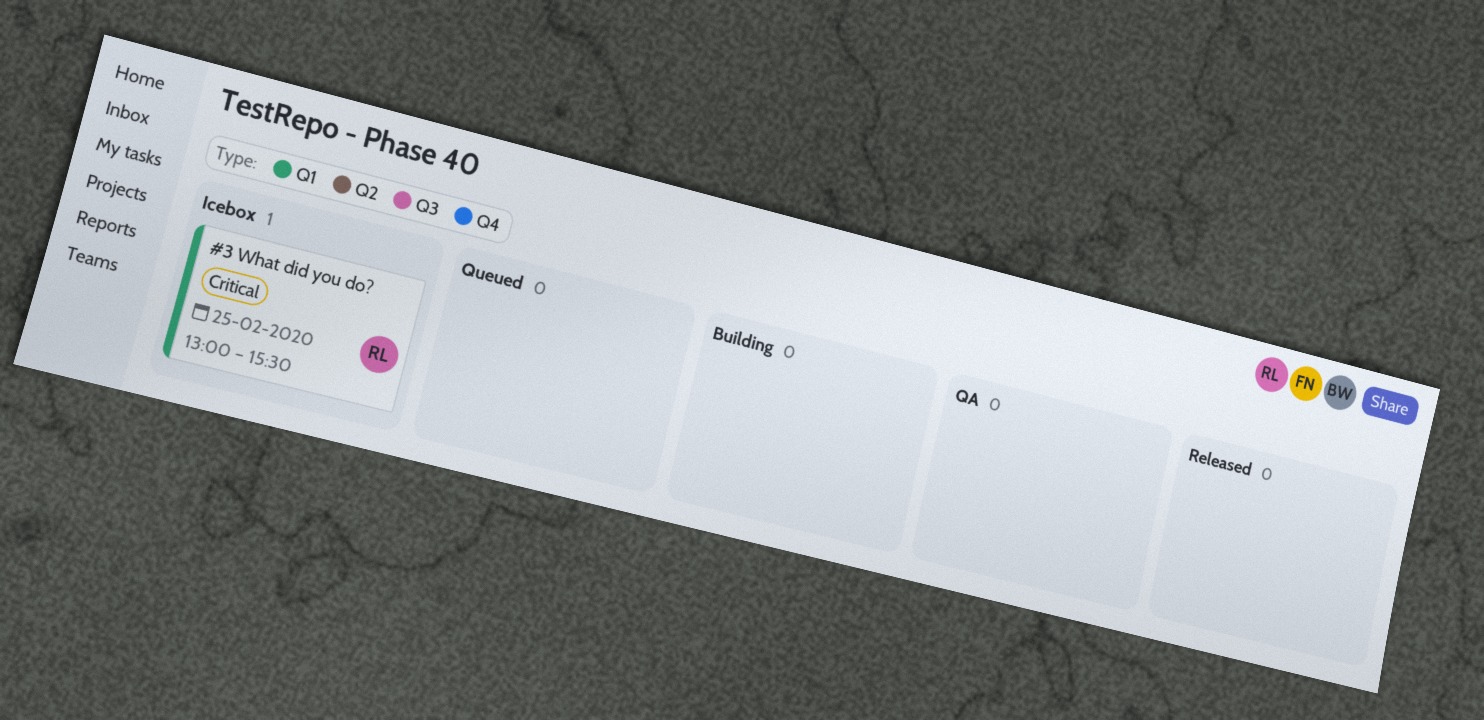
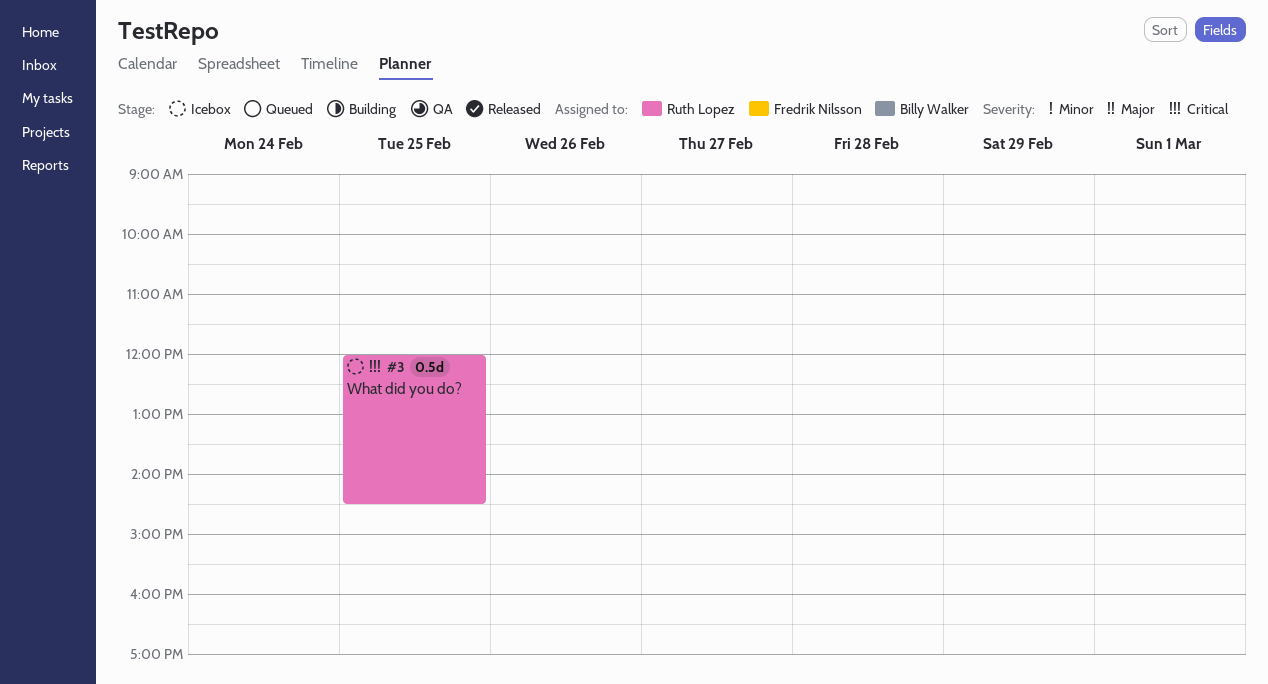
#3, begins: 13:00 -> 12:00
#3, ends: 15:30 -> 14:30

